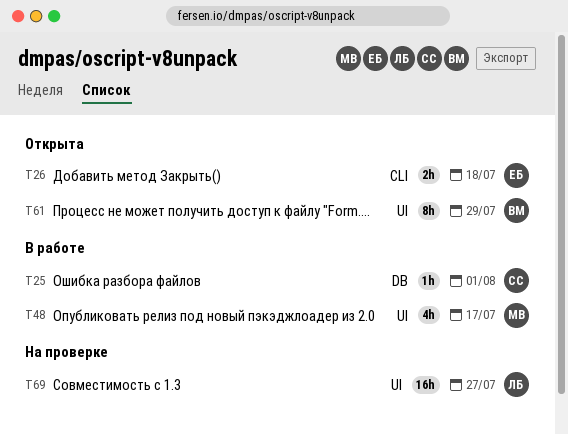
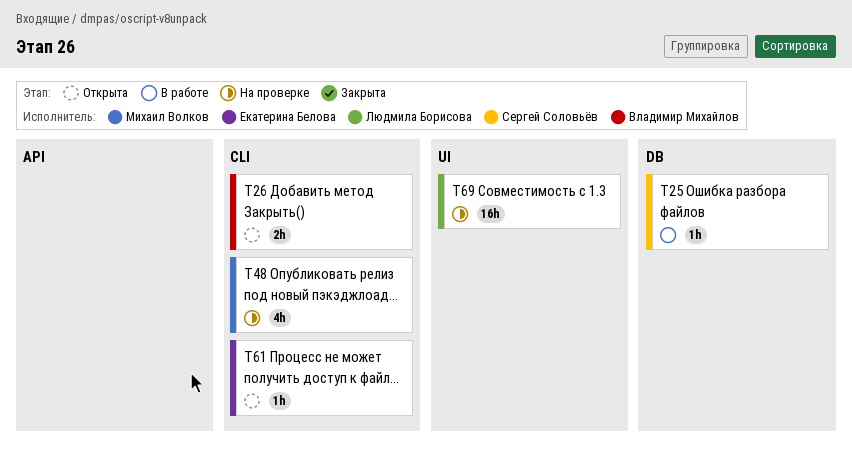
T26, owner: Екатерина Белова -> Владимир Михайлов
T48, status: В работе -> На проверке
T48, label: UI -> CLI
T61, owner: Владимир Михайлов -> Екатерина Белова
T61, label: UI -> CLI
T61, estimate: 8h -> 1h

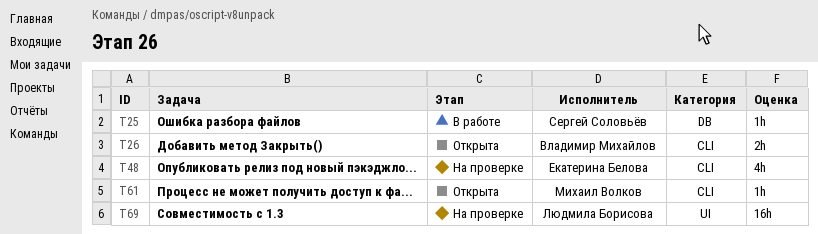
T48, owner: Михаил Волков -> Екатерина Белова
T61, owner: Екатерина Белова -> Михаил Волков

